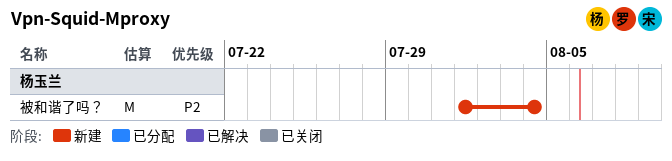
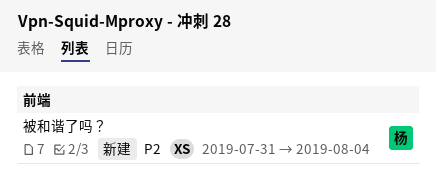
被和谐了吗？, estimate: M -> XS
被和谐了吗？, start: Aug 1 -> Jul 31

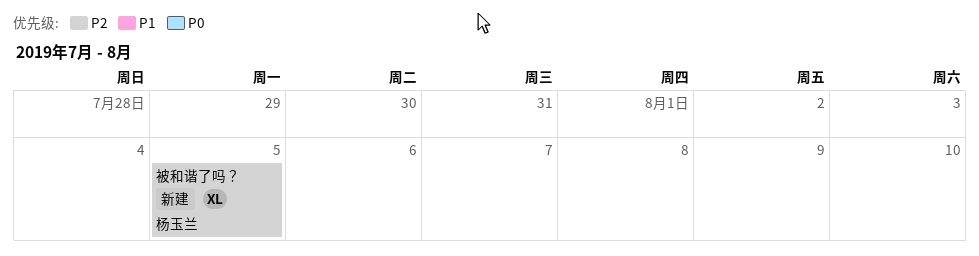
被和谐了吗？, estimate: XS -> XL
被和谐了吗？, due: Aug 4 -> Aug 5

